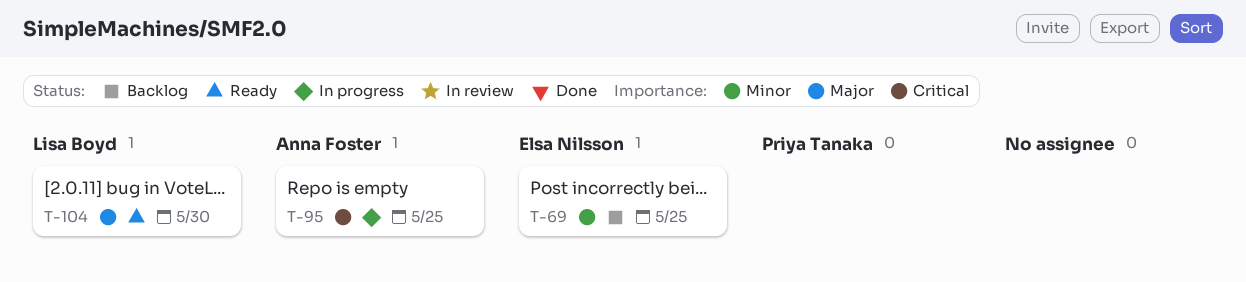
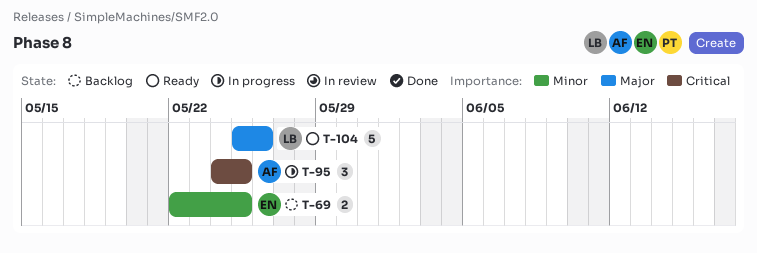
T-104, due: May 30 -> May 26

